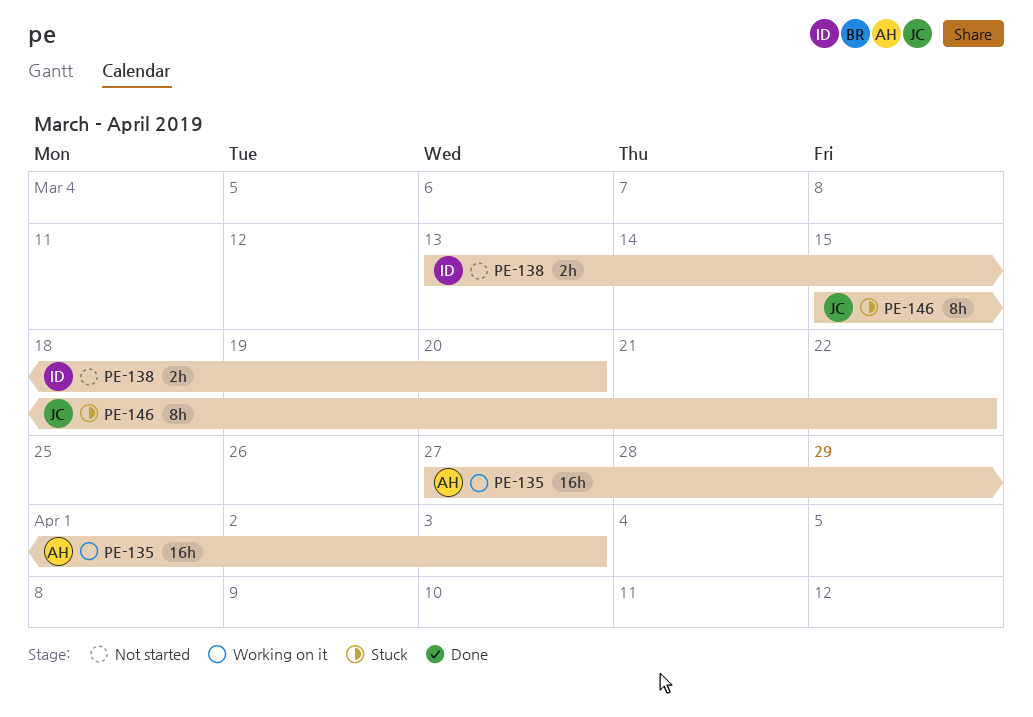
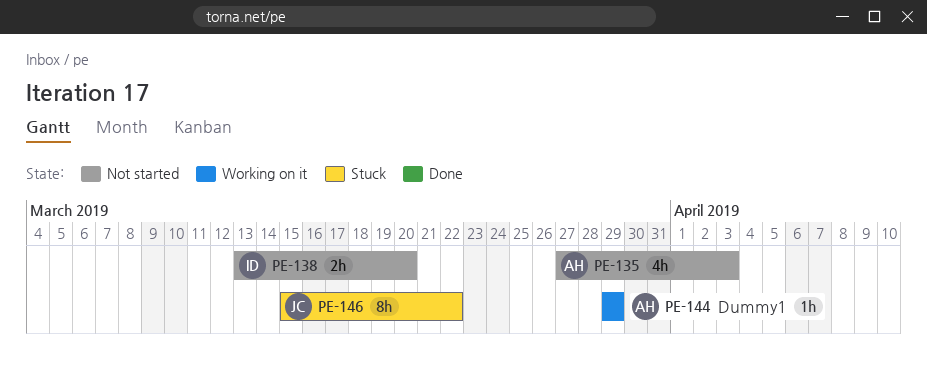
PE-135, status: Working on it -> Not started
PE-135, estimate: 16h -> 4h
PE-144: none -> present

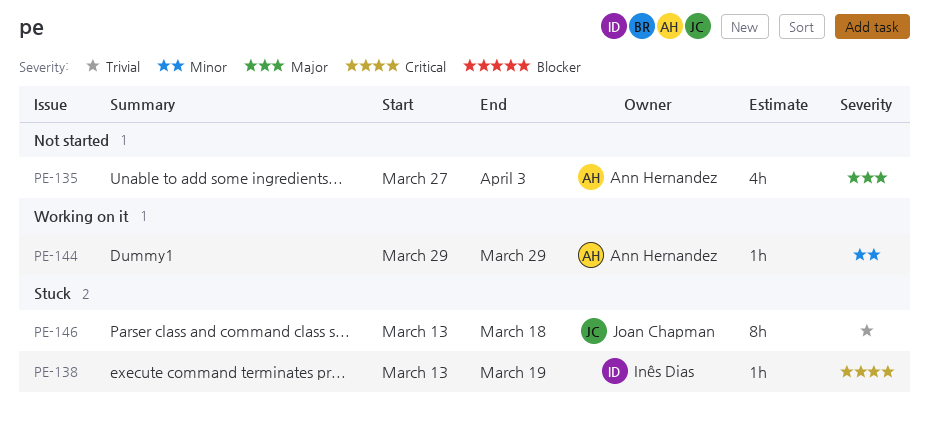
PE-138, status: Not started -> Stuck
PE-138, estimate: 2h -> 1h
PE-138, due: Mar 20 -> Mar 19
PE-146, start: Mar 15 -> Mar 13
PE-146, due: Mar 22 -> Mar 18

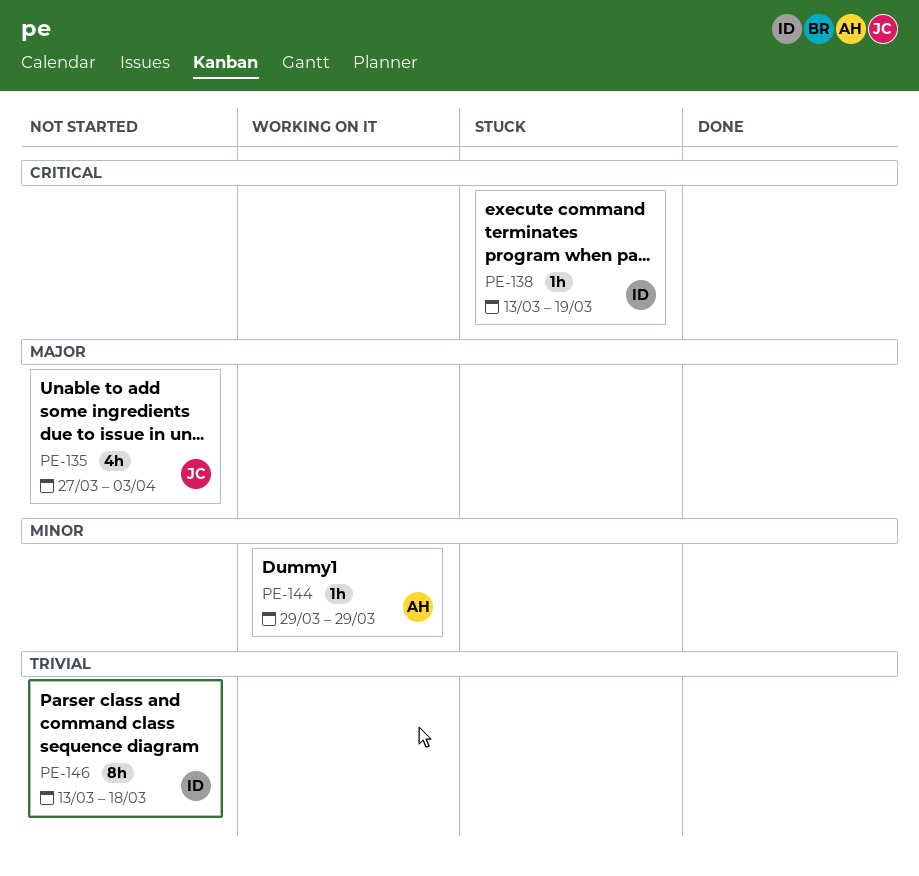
PE-135, owner: Ann Hernandez -> Joan Chapman
PE-146, status: Stuck -> Not started
PE-146, owner: Joan Chapman -> Inês Dias

